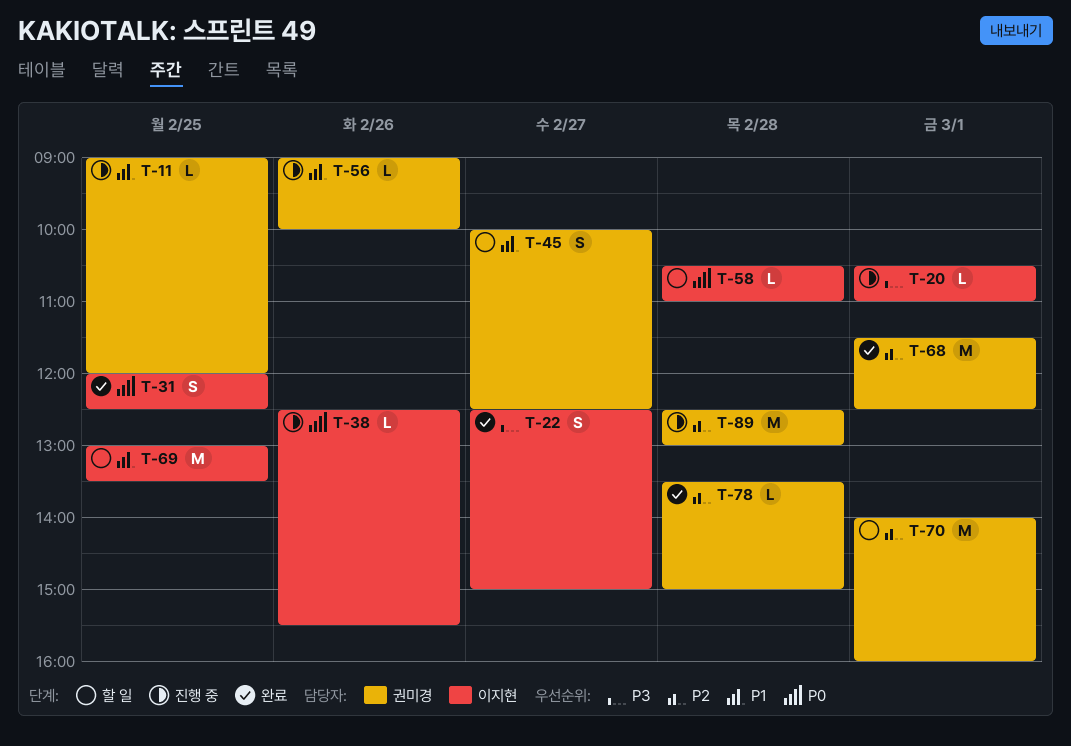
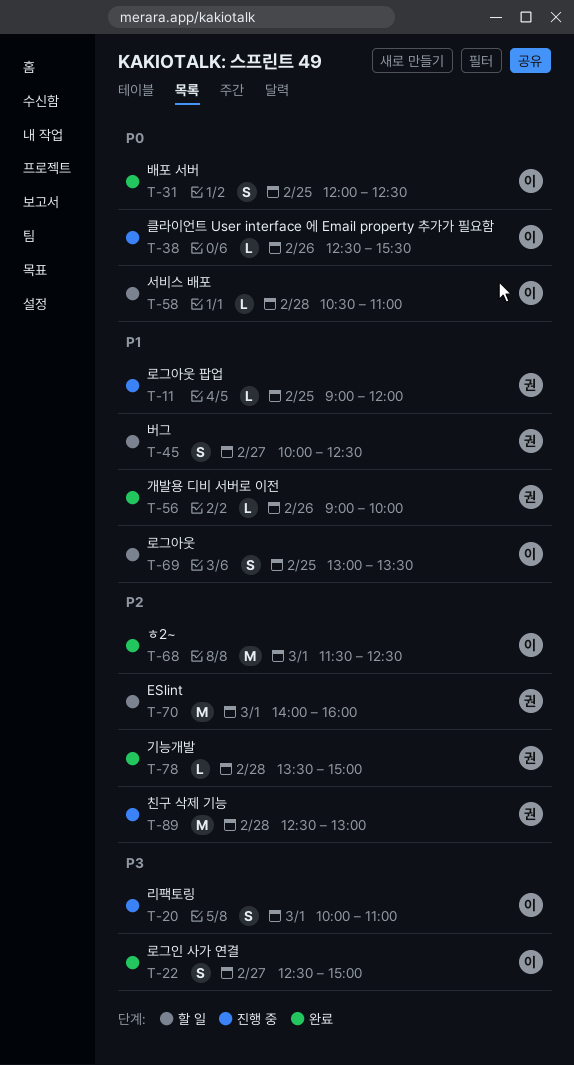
T-20, estimate: L -> S
T-20, begins: 10:30 -> 10:00
T-56, status: 진행 중 -> 완료
T-68, owner: 권미경 -> 이지현
T-69, estimate: M -> S

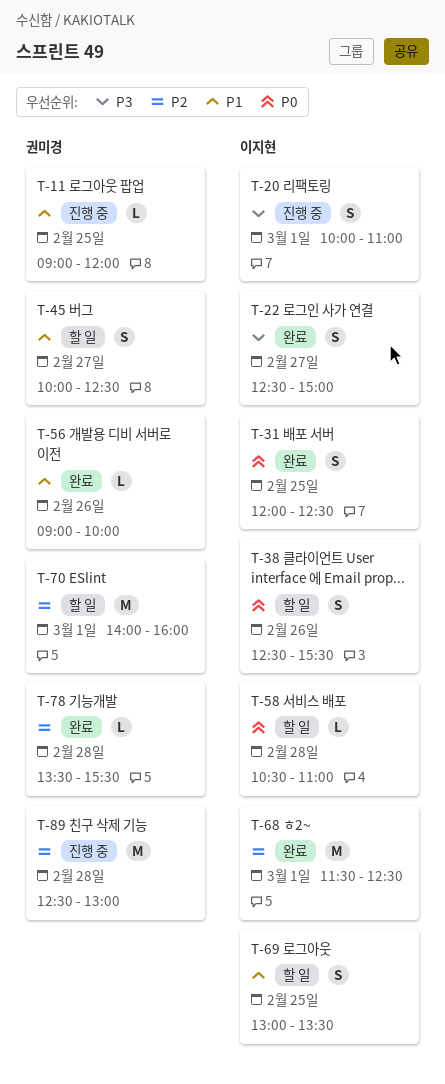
T-38, status: 진행 중 -> 할 일
T-38, estimate: L -> S
T-78, ends: 15:00 -> 15:30

